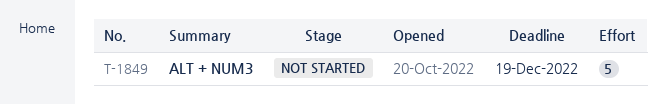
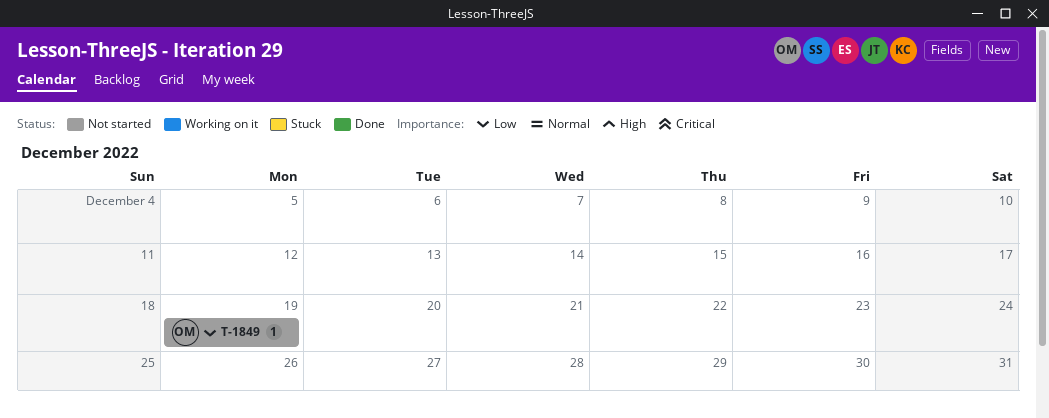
T-1849, estimate: 5 -> 1

